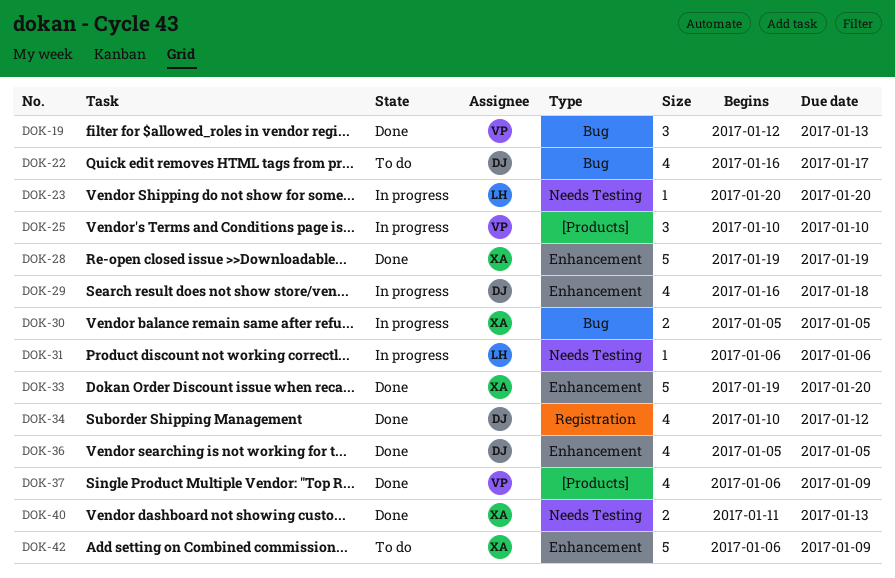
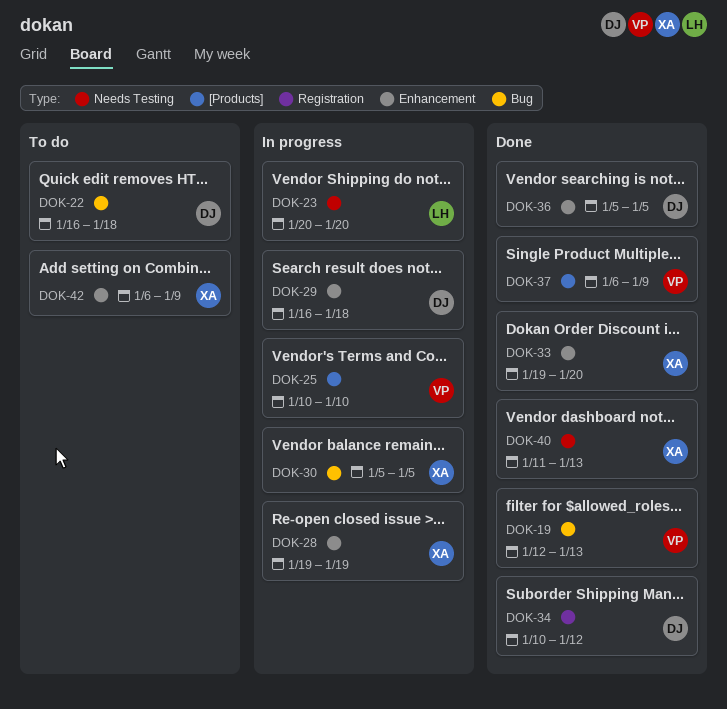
DOK-22, due: Jan 17 -> Jan 18
DOK-28, status: Done -> In progress
DOK-31: present -> none

